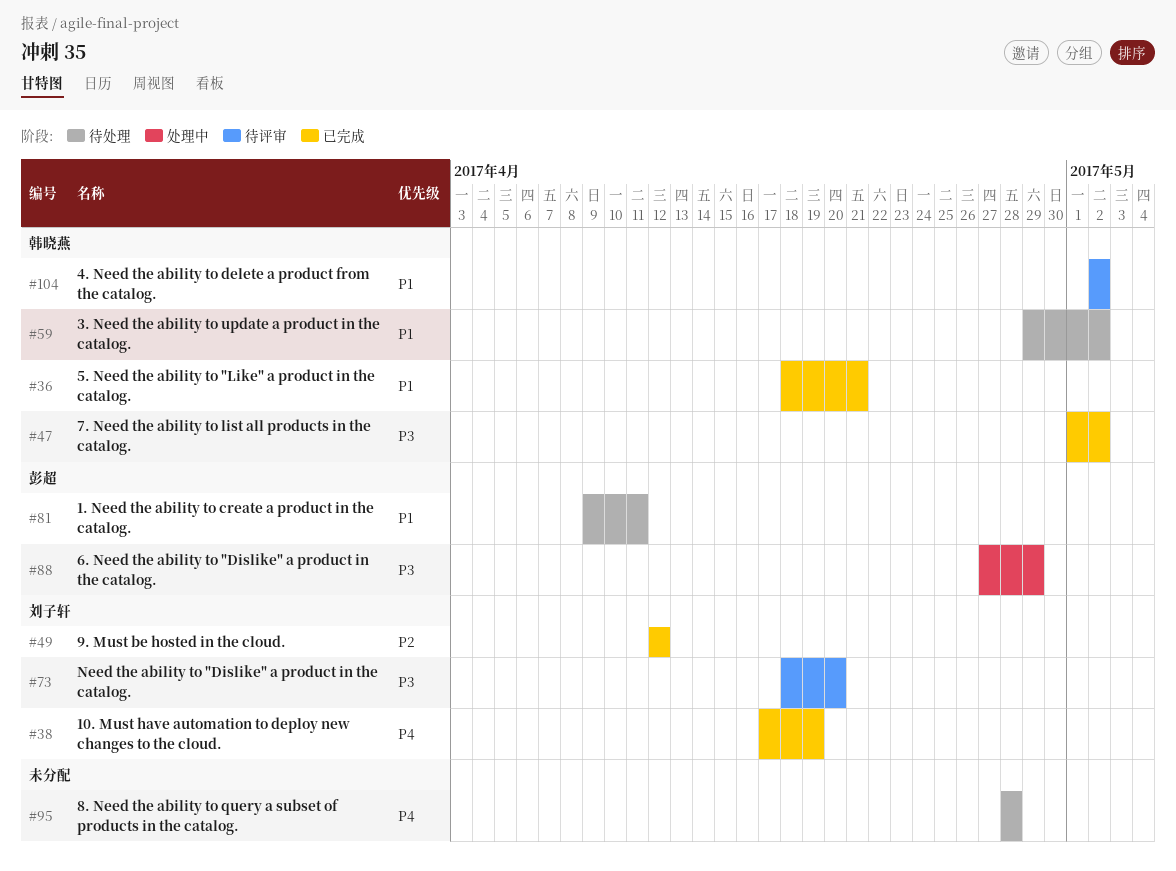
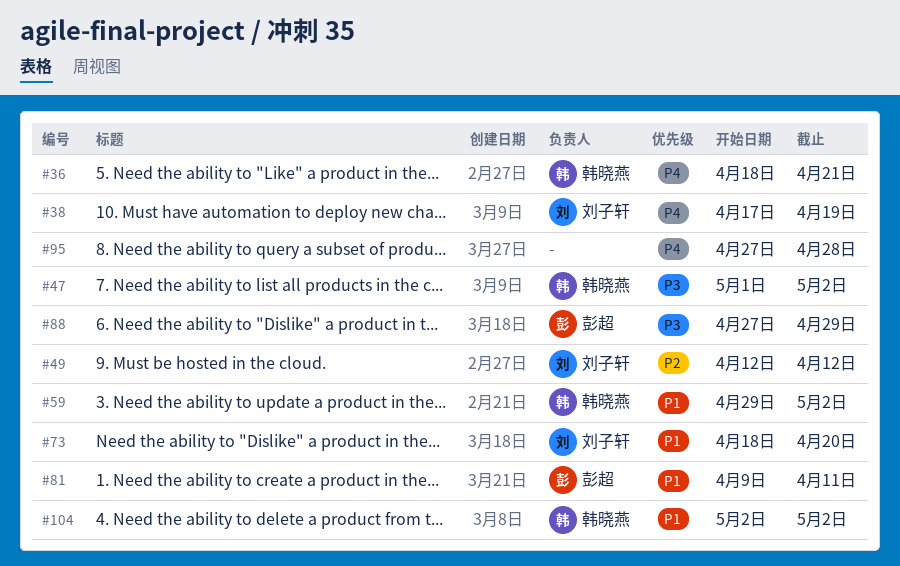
#36, priority: P1 -> P4
#73, priority: P3 -> P1
#95, start: Apr 28 -> Apr 27

